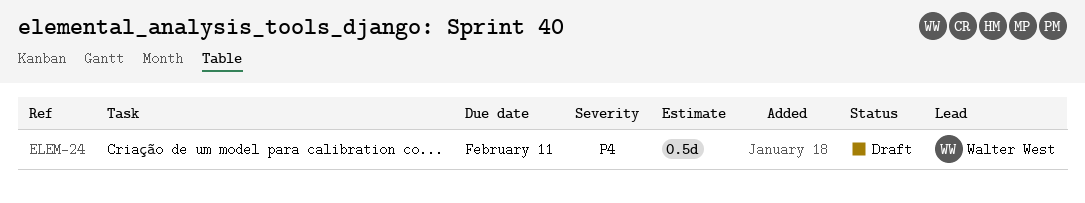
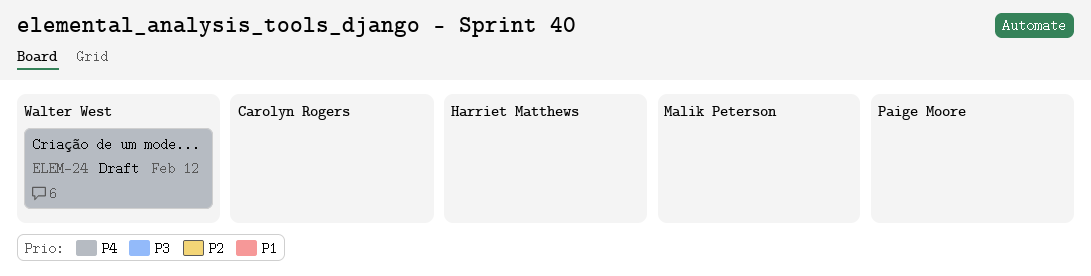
ELEM-24, due: Feb 11 -> Feb 12

